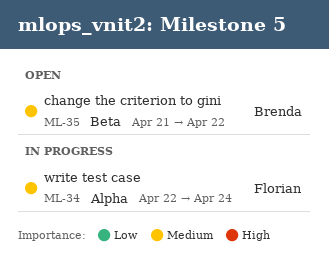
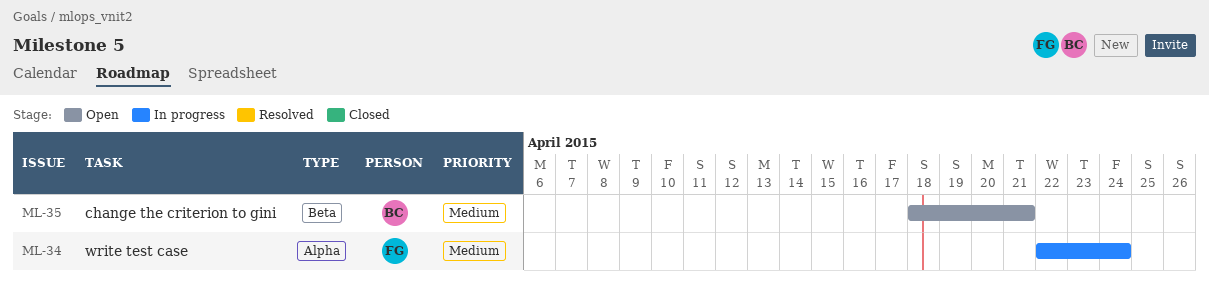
ML-35, start: Apr 21 -> Apr 18
ML-35, due: Apr 22 -> Apr 21

